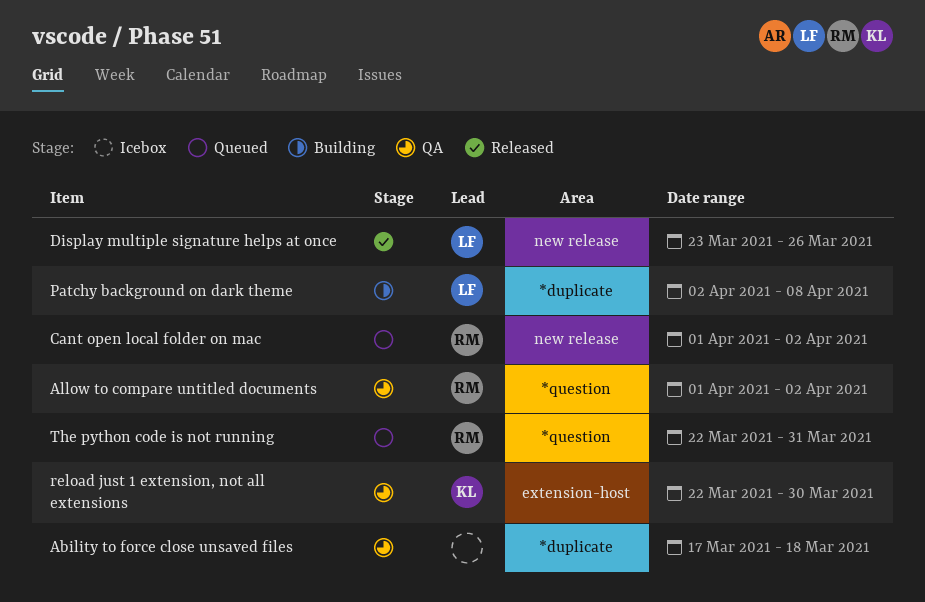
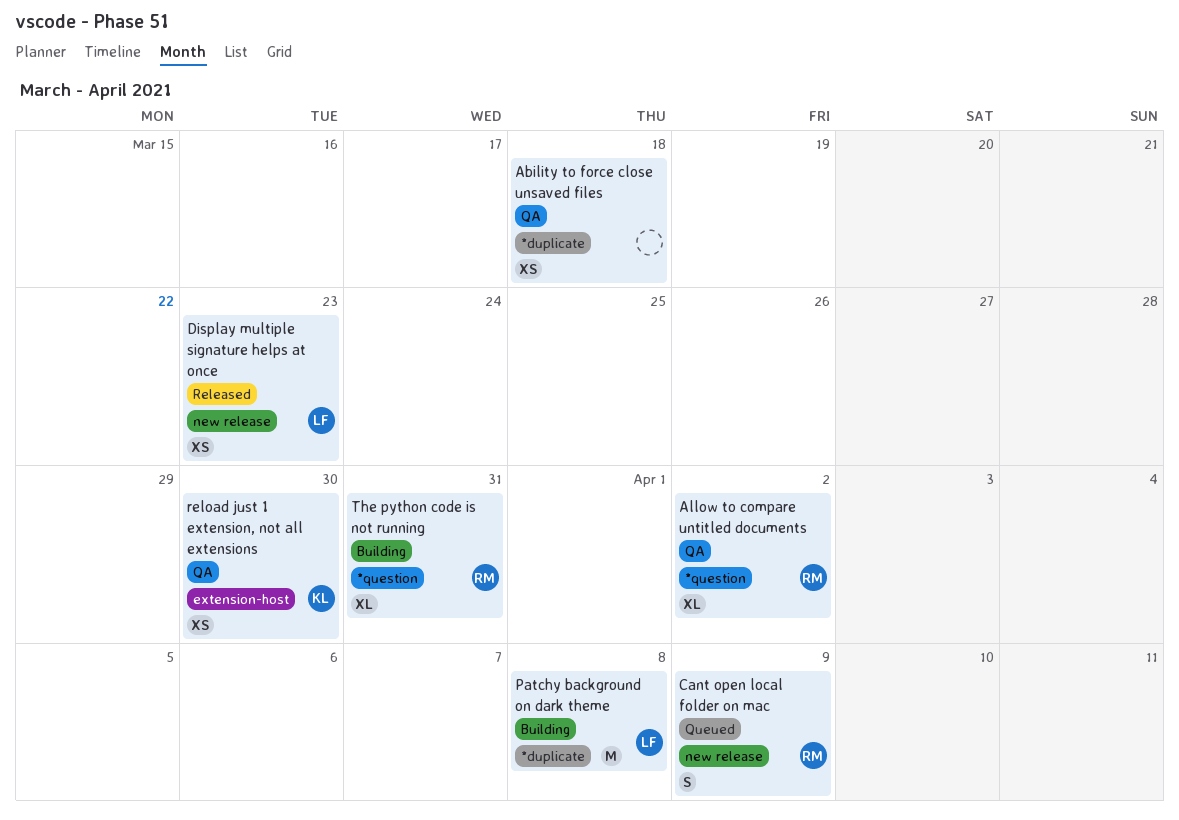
Cant open local folder on mac, due: Apr 2 -> Apr 9
Display multiple signature helps at once, due: Mar 26 -> Mar 23
The python code is not running, status: Queued -> Building

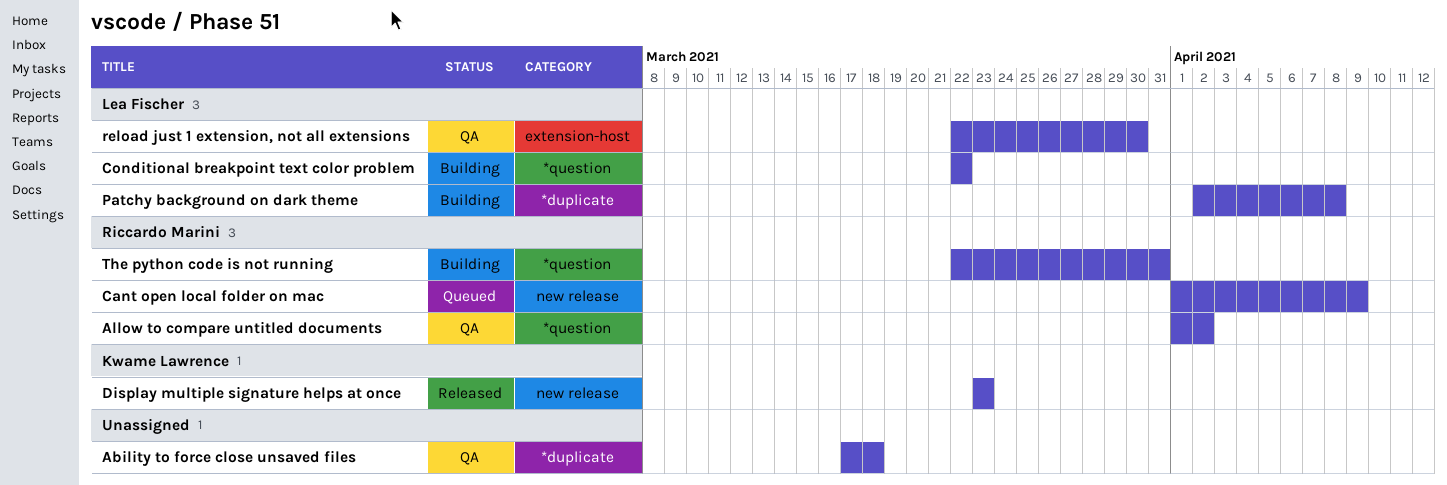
Conditional breakpoint text color problem: none -> present
Display multiple signature helps at once, owner: Lea Fischer -> Kwame Lawrence
reload just 1 extension, not all extensions, owner: Kwame Lawrence -> Lea Fischer

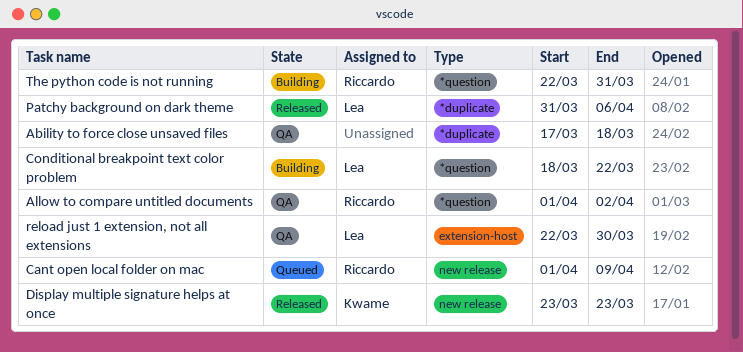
Conditional breakpoint text color problem, start: Mar 22 -> Mar 18
Patchy background on dark theme, status: Building -> Released
Patchy background on dark theme, start: Apr 2 -> Mar 31
Patchy background on dark theme, due: Apr 8 -> Apr 6

